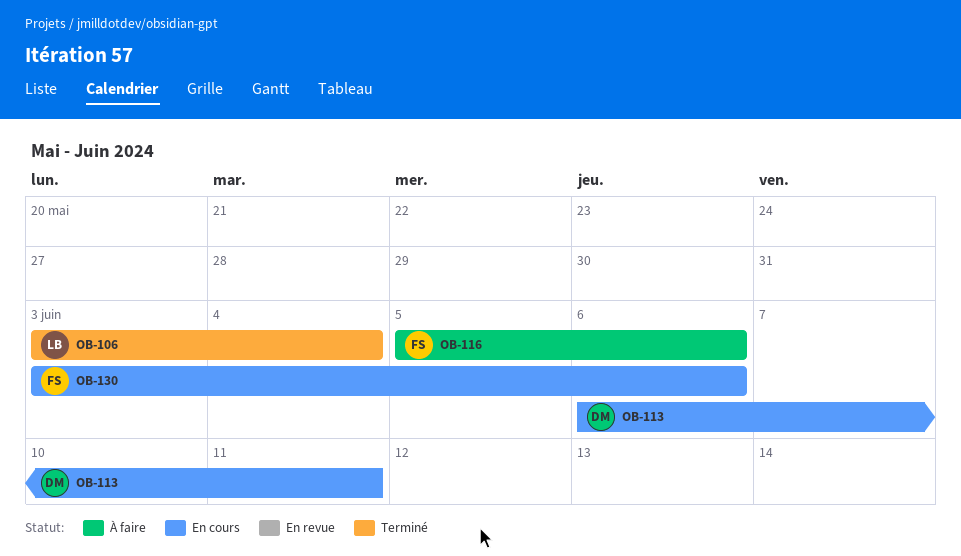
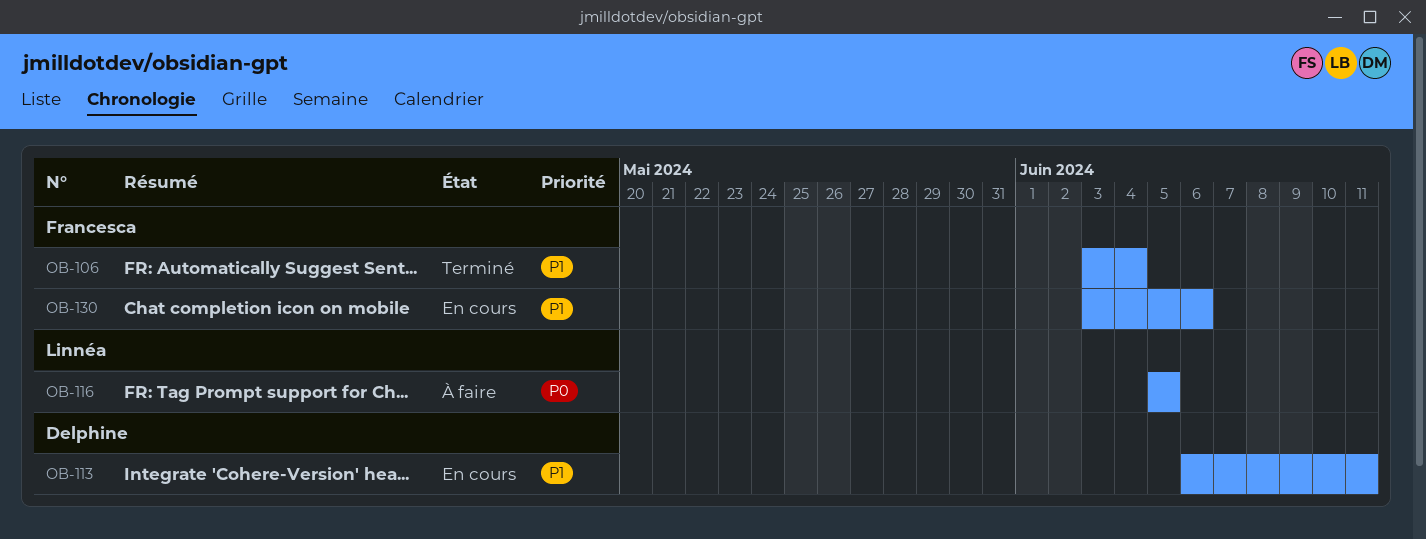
OB-106, owner: Linnéa -> Francesca
OB-116, owner: Francesca -> Linnéa
OB-116, due: Jun 6 -> Jun 5

